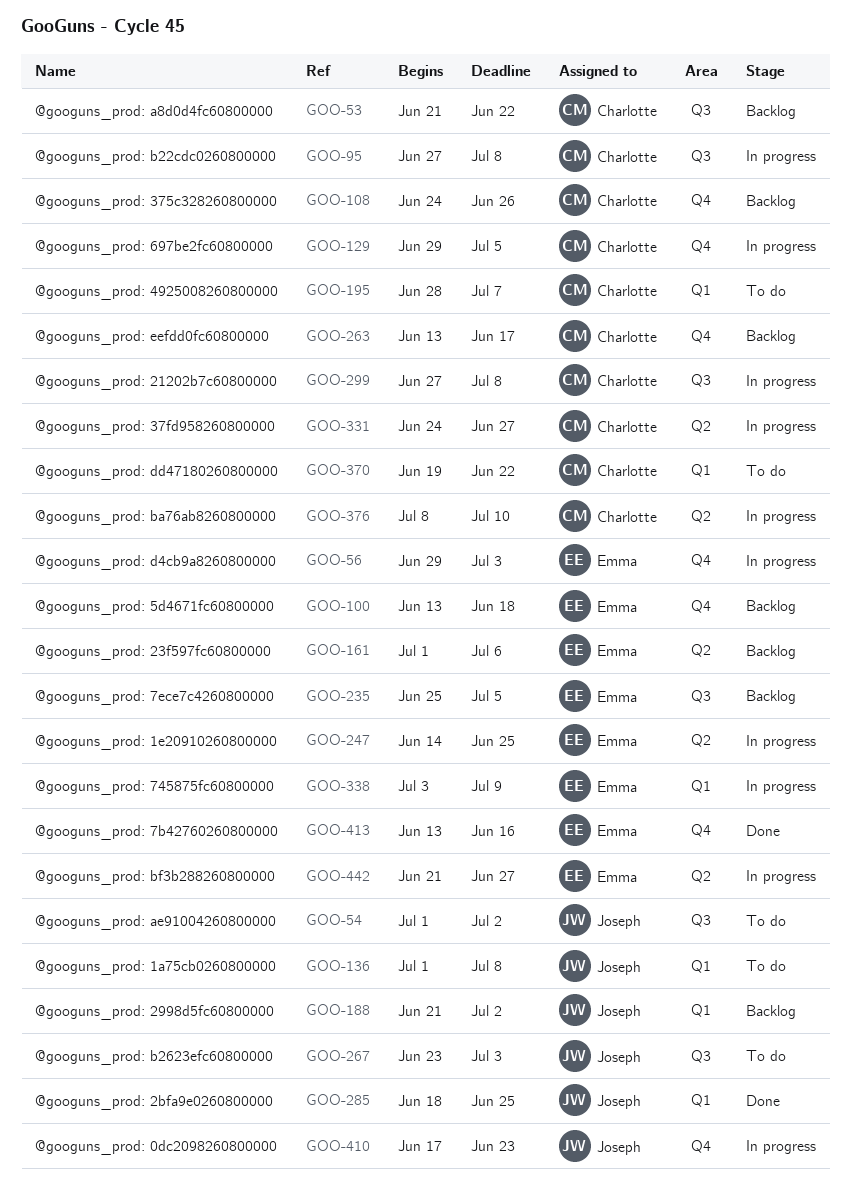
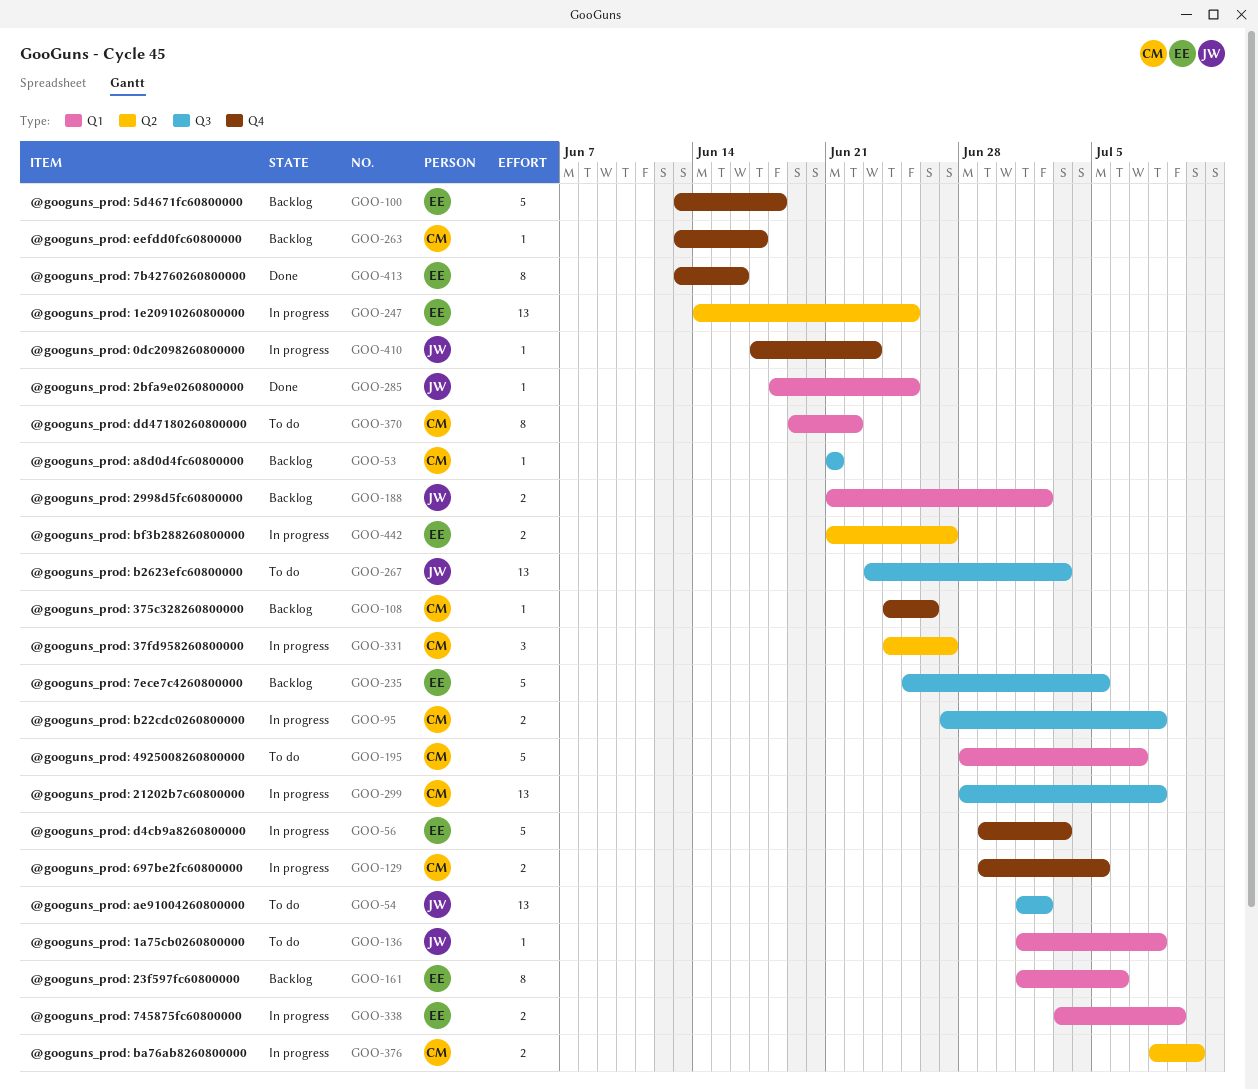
GOO-53, due: Jun 22 -> Jun 21
GOO-161, label: Q2 -> Q1
GOO-299, start: Jun 27 -> Jun 28

